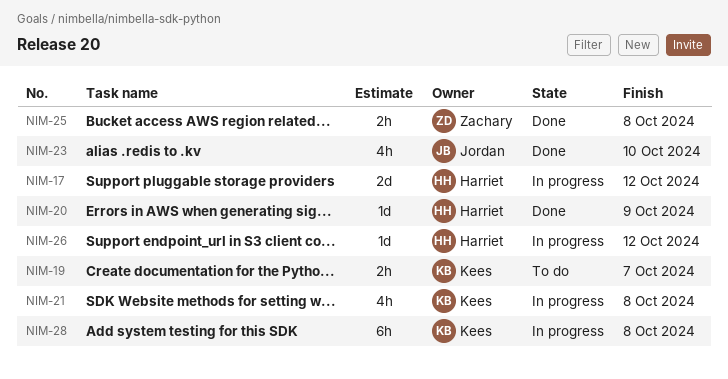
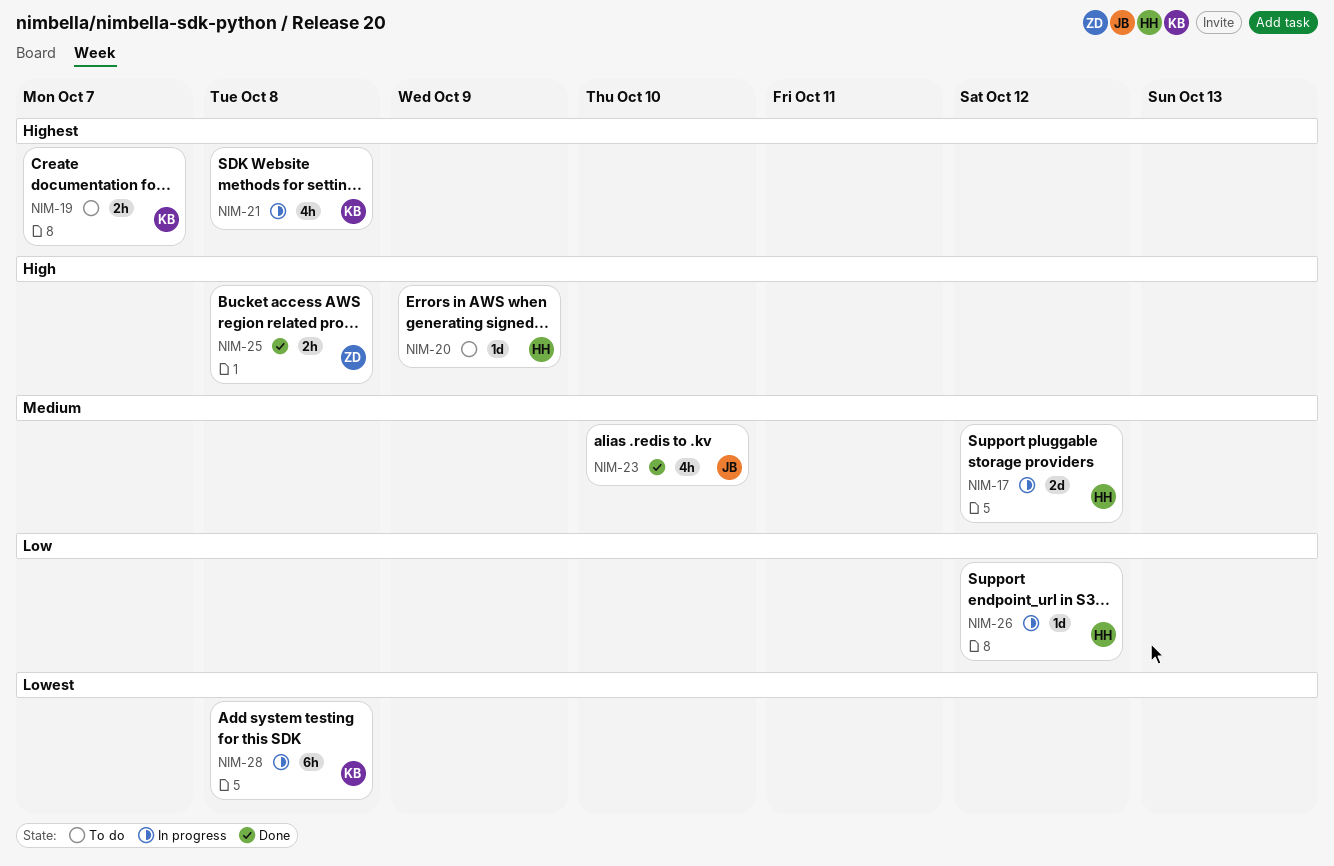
NIM-20, status: Done -> To do

